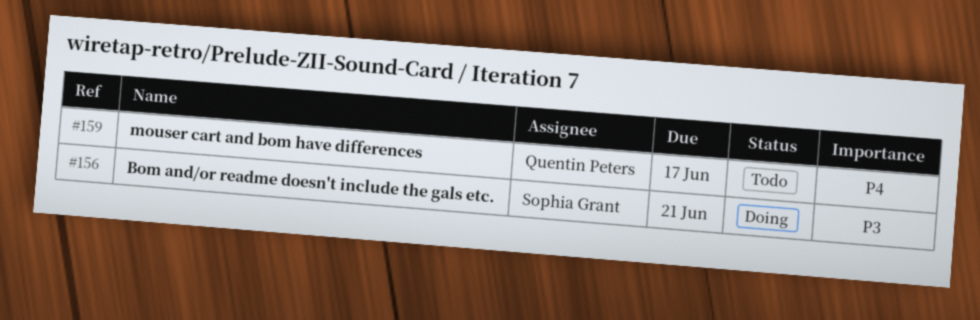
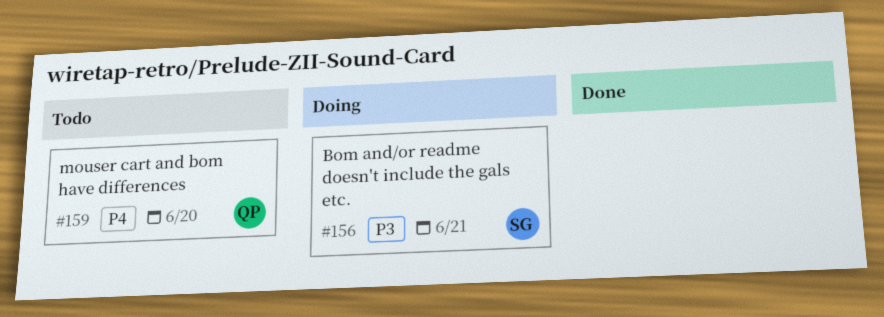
#159, due: Jun 17 -> Jun 20

